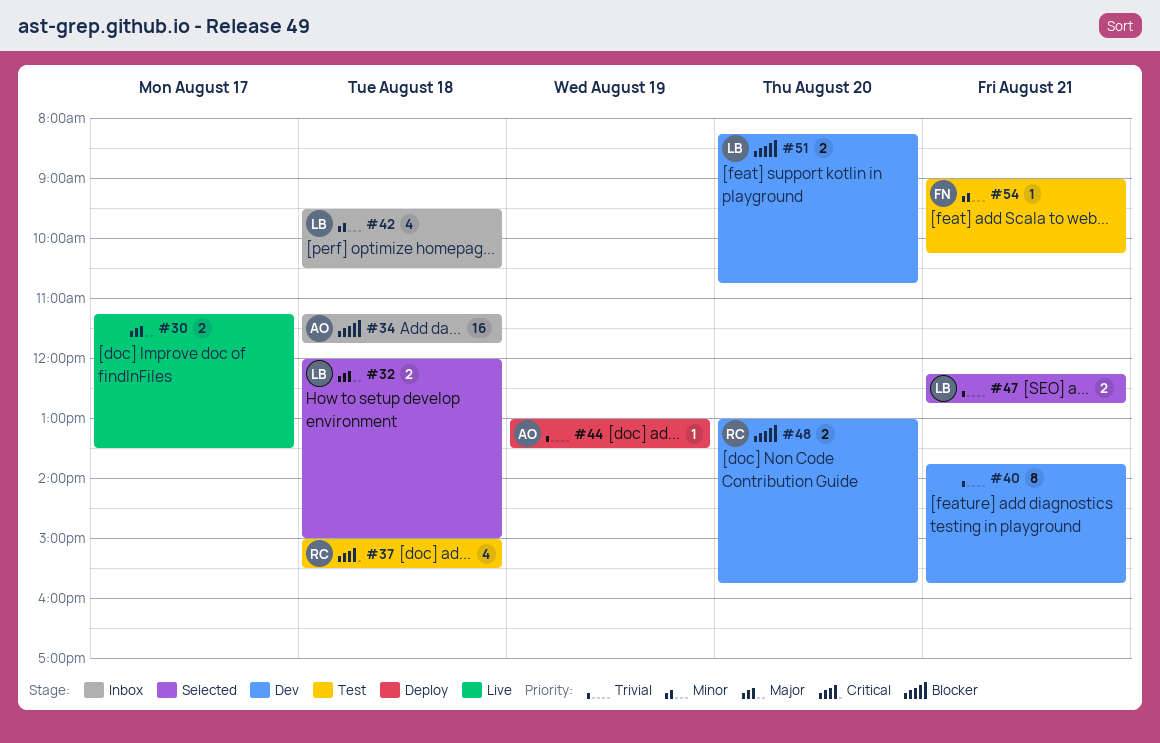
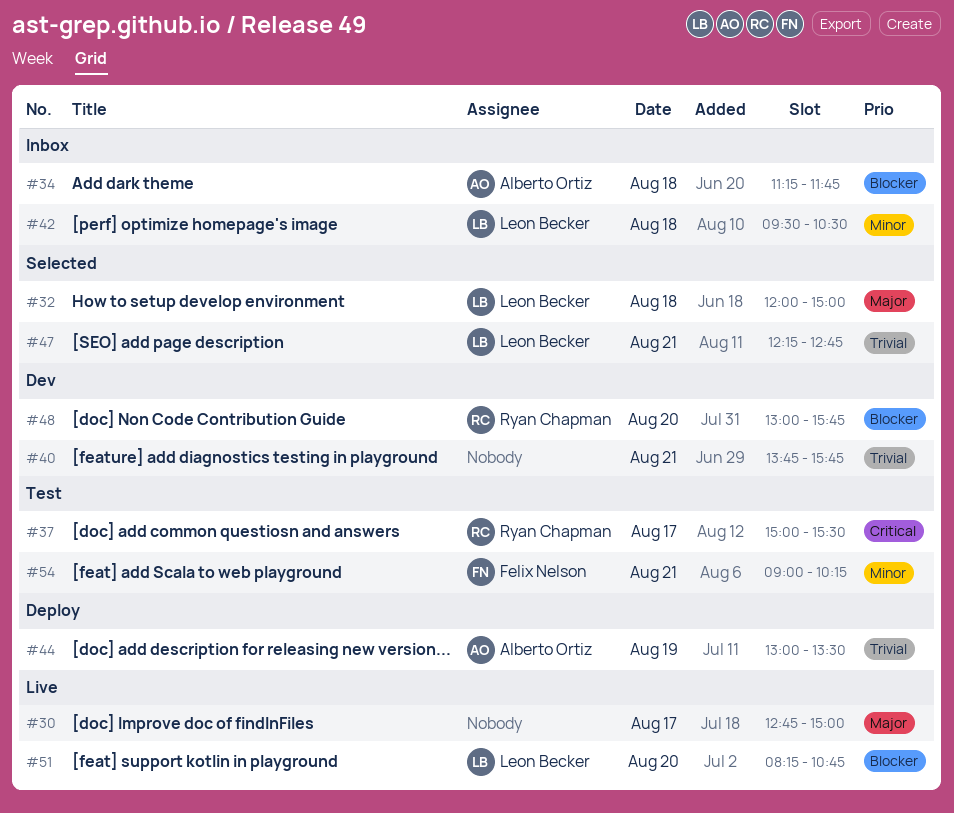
#30, begins: 11:15 -> 12:45
#30, ends: 13:30 -> 15:00
#37, day: Aug 18 -> Aug 17
#51, status: Dev -> Live

